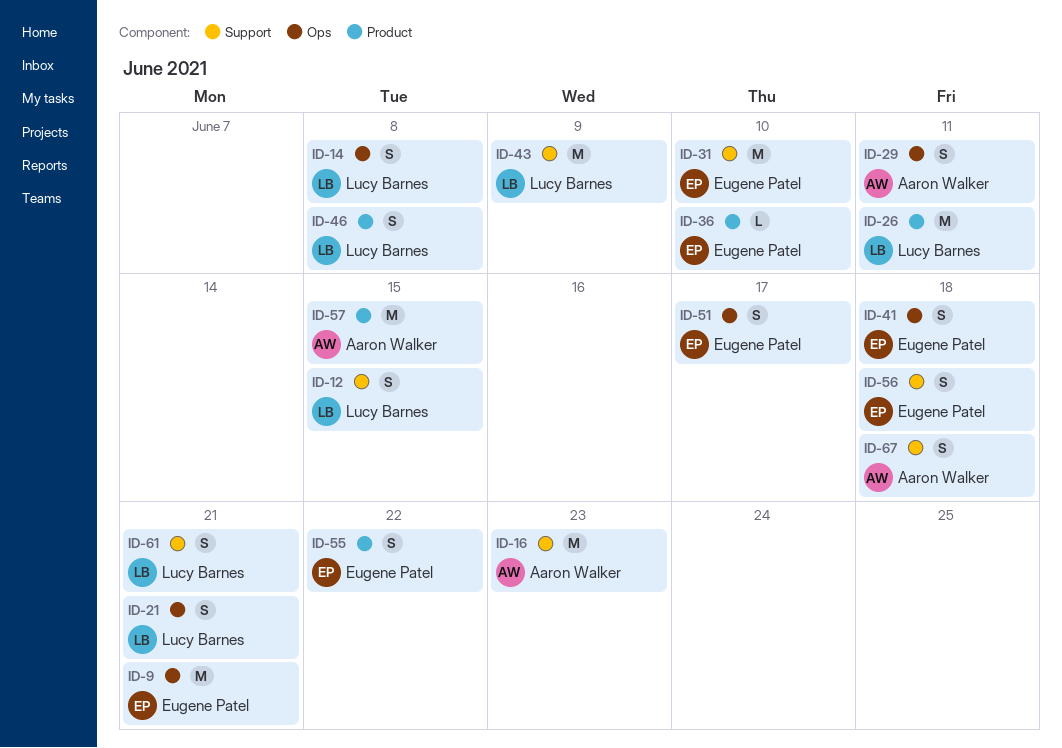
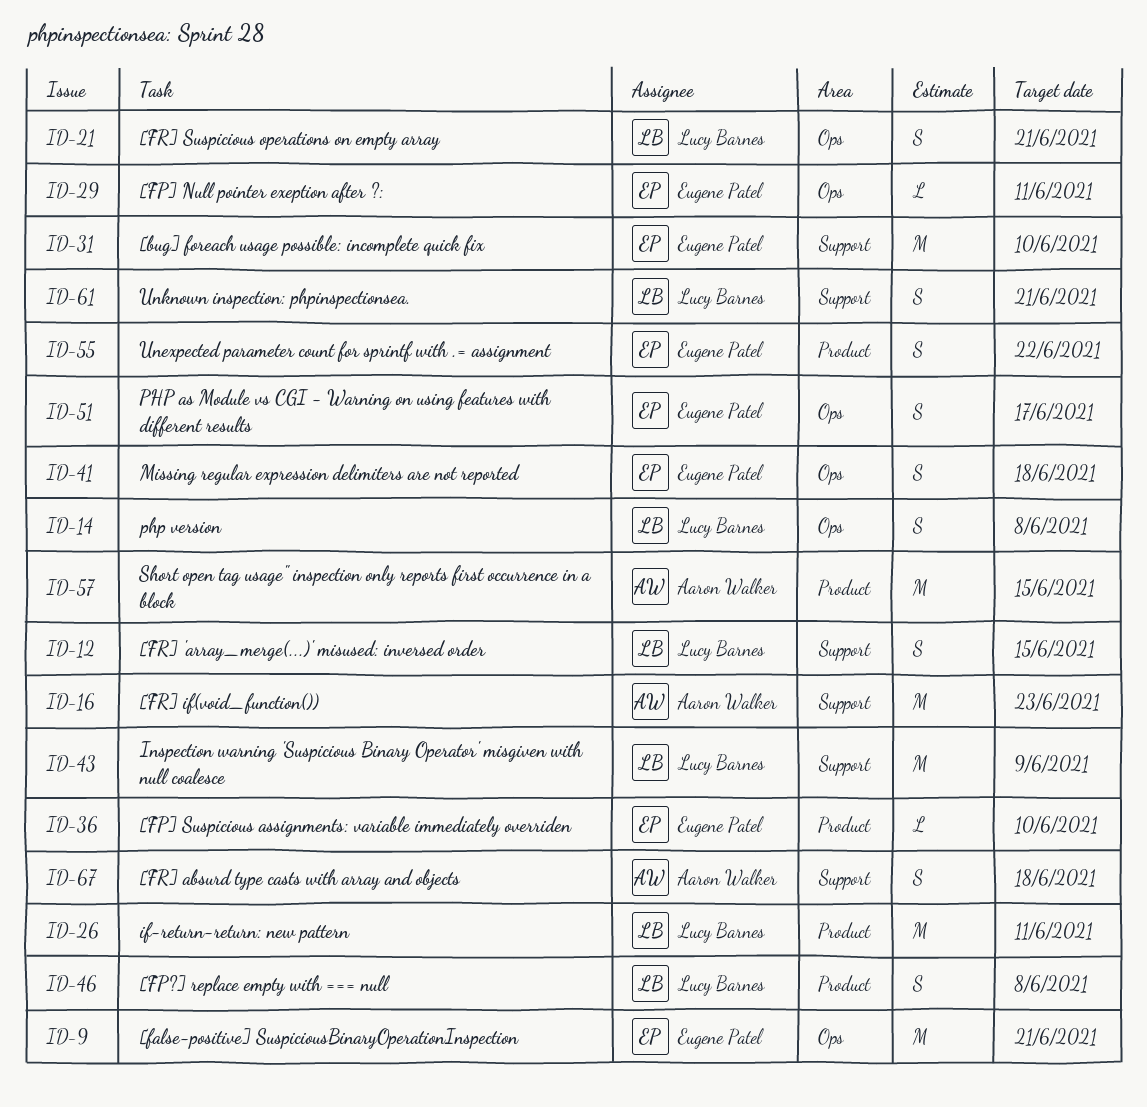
ID-29, owner: Aaron Walker -> Eugene Patel
ID-29, estimate: S -> L
ID-56: present -> none

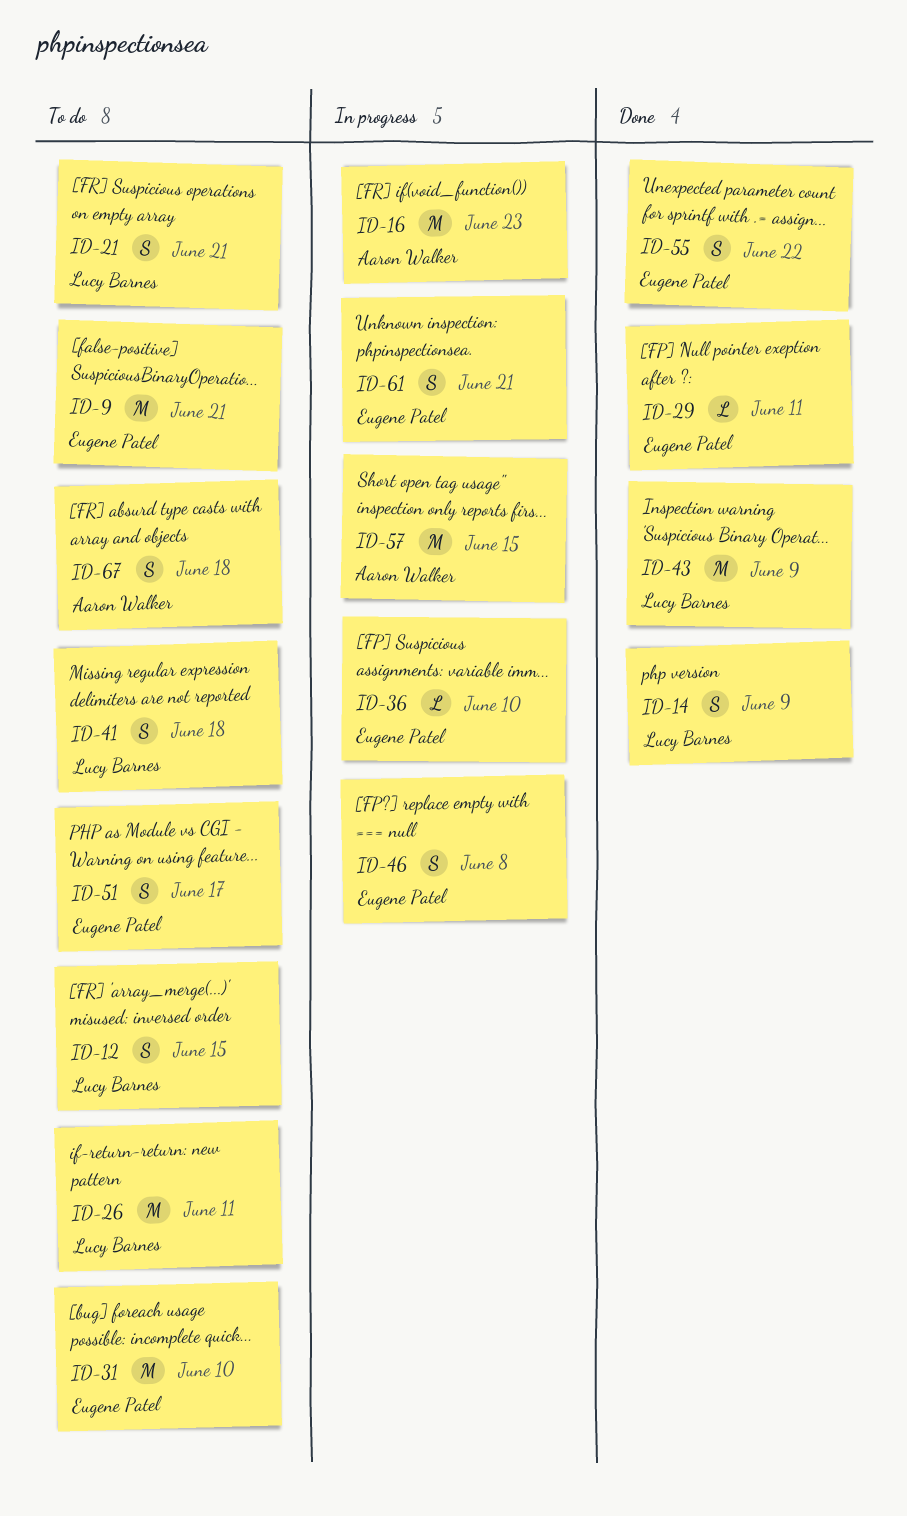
ID-14, due: Jun 8 -> Jun 9
ID-41, owner: Eugene Patel -> Lucy Barnes
ID-46, owner: Lucy Barnes -> Eugene Patel
ID-61, owner: Lucy Barnes -> Eugene Patel

